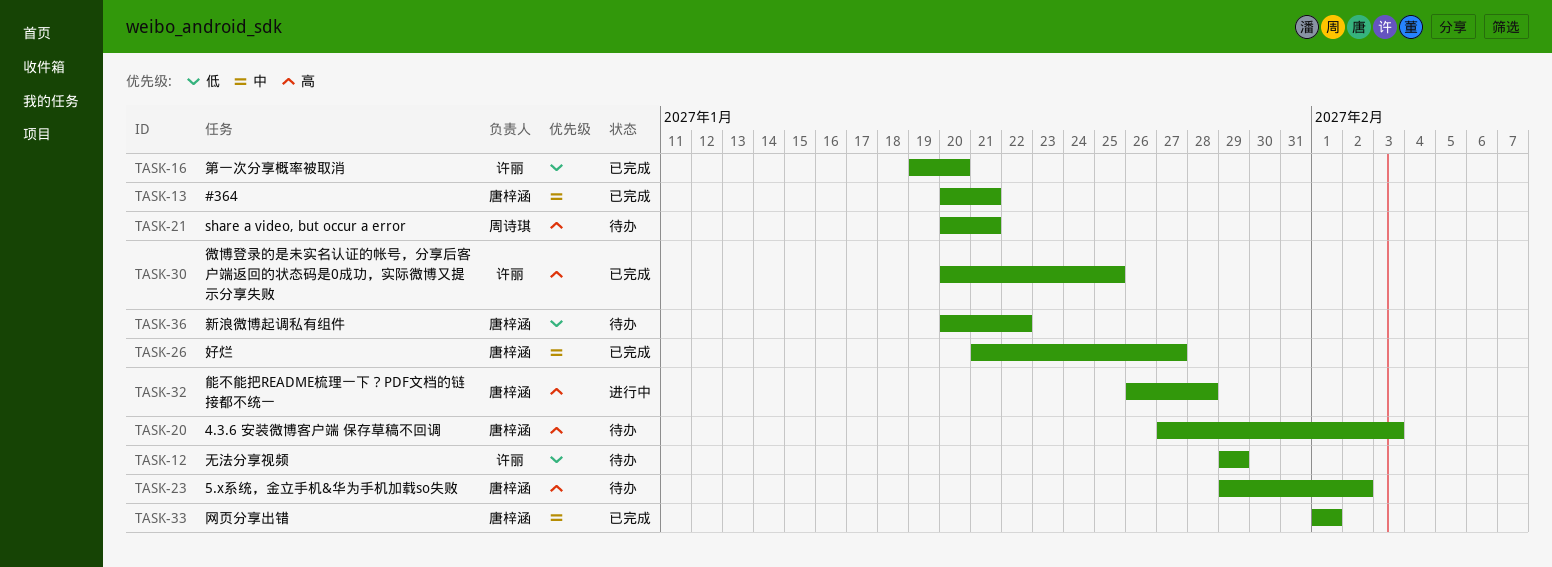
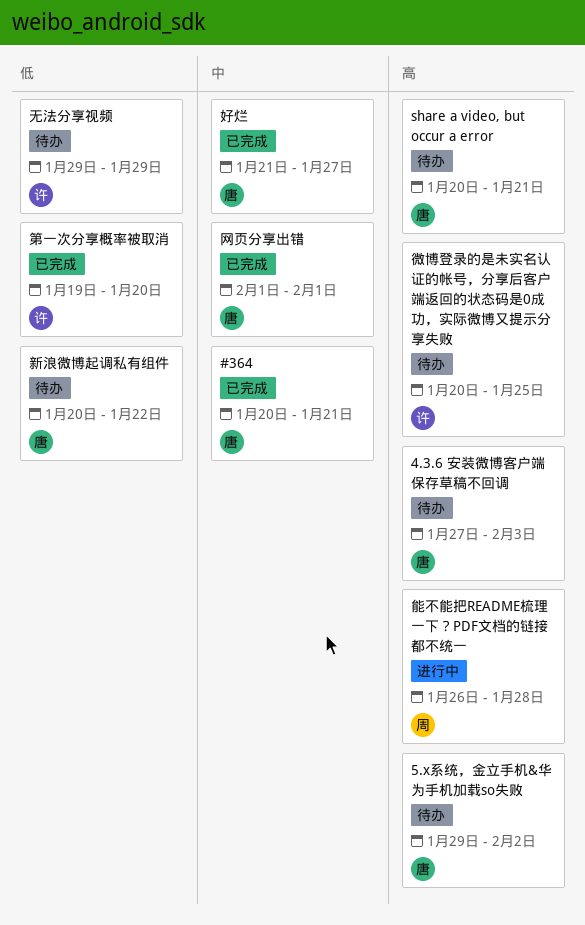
share a video, but occur a error, owner: 周诗琪 -> 唐梓涵
微博登录的是未实名认证的帐号，分享后客户端返回的状态码是0成功，实际微博又提示分享失败, status: 已完成 -> 待办
能不能把README梳理一下？PDF文档的链接都不统一, owner: 唐梓涵 -> 周诗琪

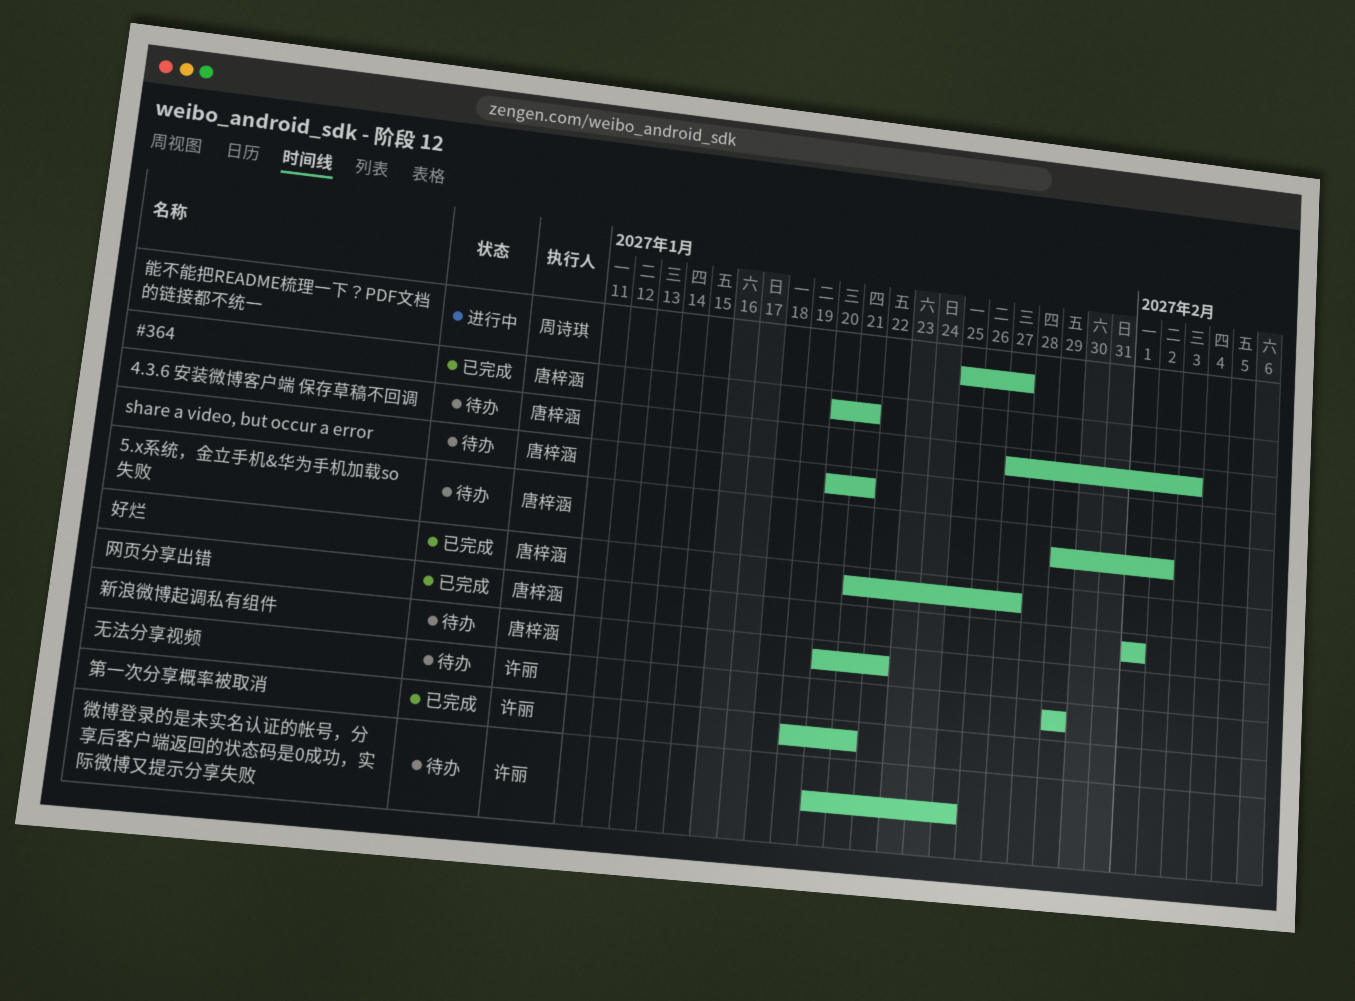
第一次分享概率被取消, due: Jan 20 -> Jan 21
能不能把README梳理一下？PDF文档的链接都不统一, start: Jan 26 -> Jan 25
能不能把README梳理一下？PDF文档的链接都不统一, due: Jan 28 -> Jan 27

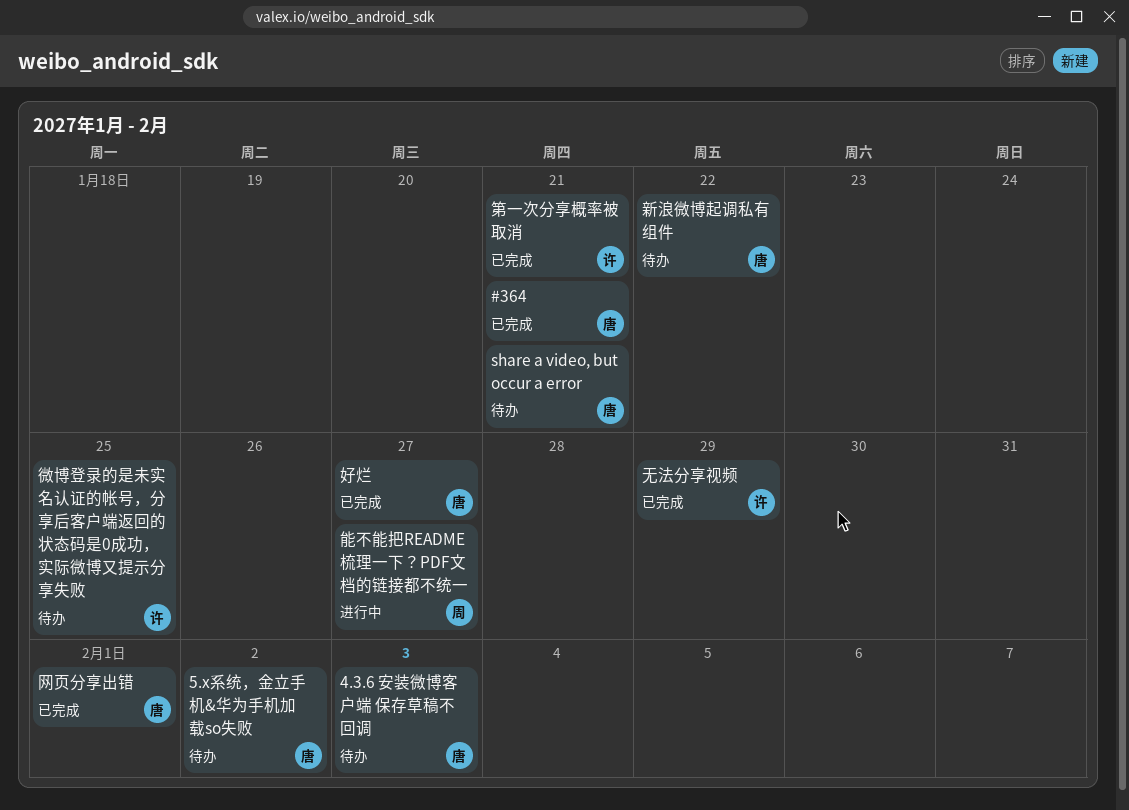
无法分享视频, status: 待办 -> 已完成

